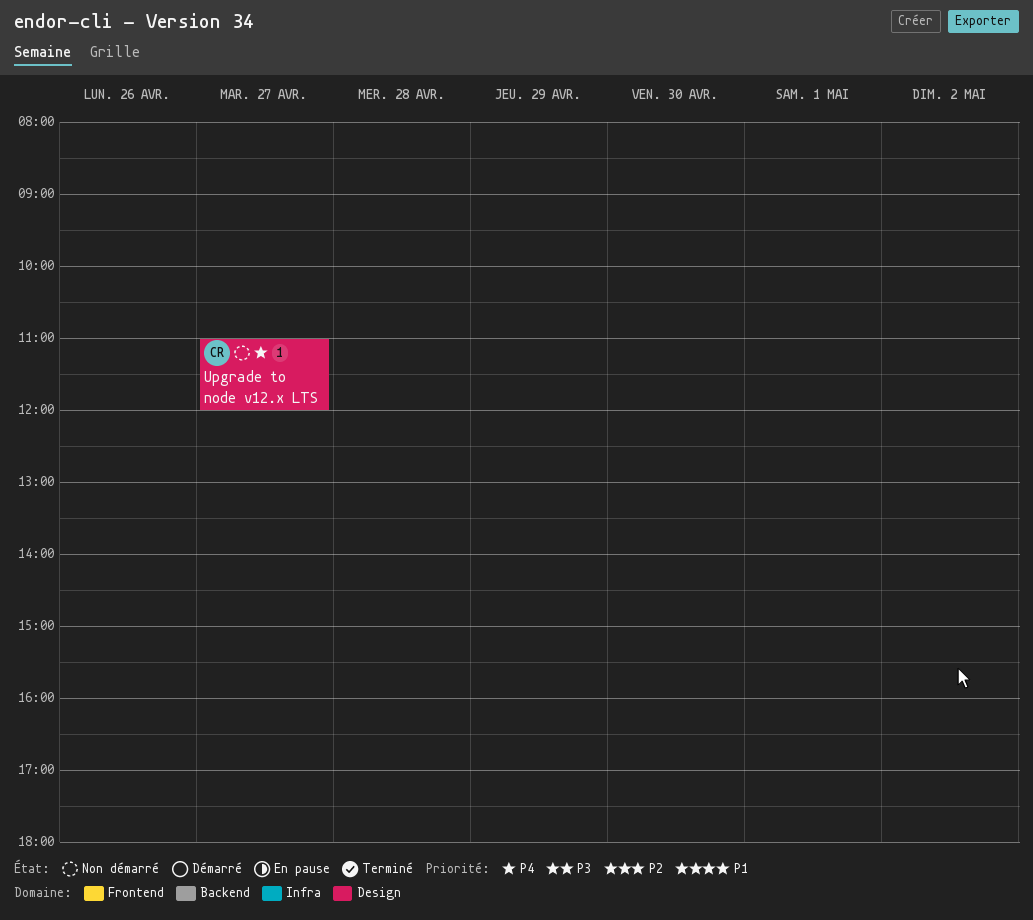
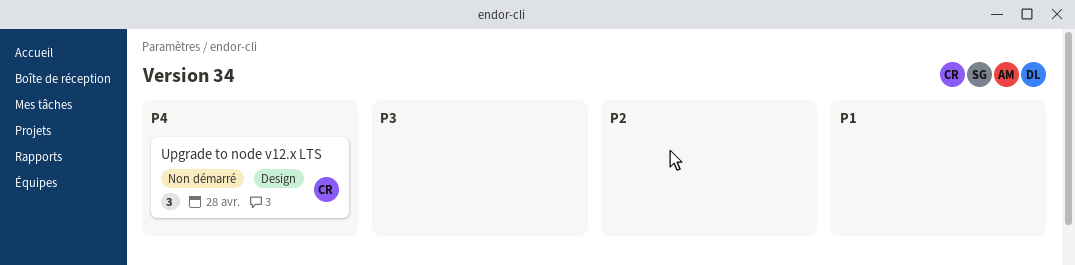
Upgrade to node v12.x LTS, estimate: 1 -> 3
Upgrade to node v12.x LTS, day: Apr 27 -> Apr 28

